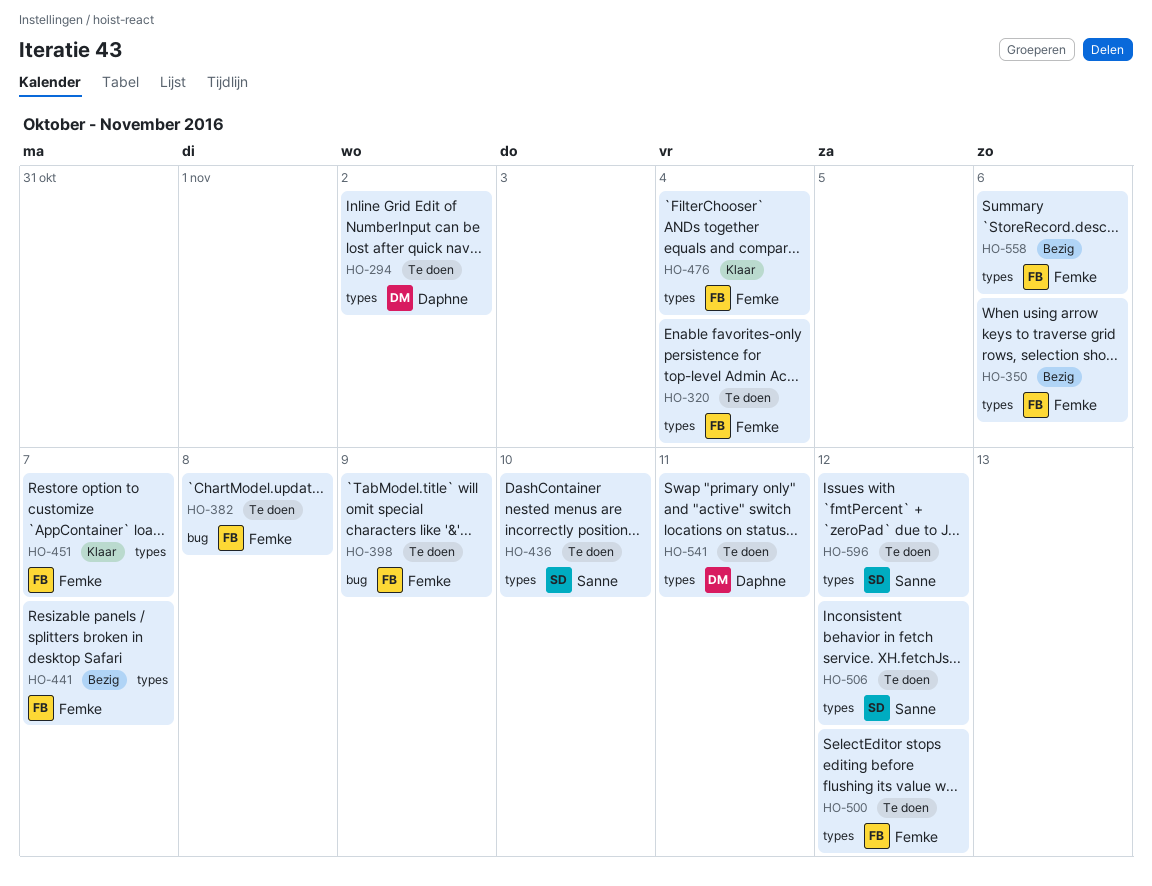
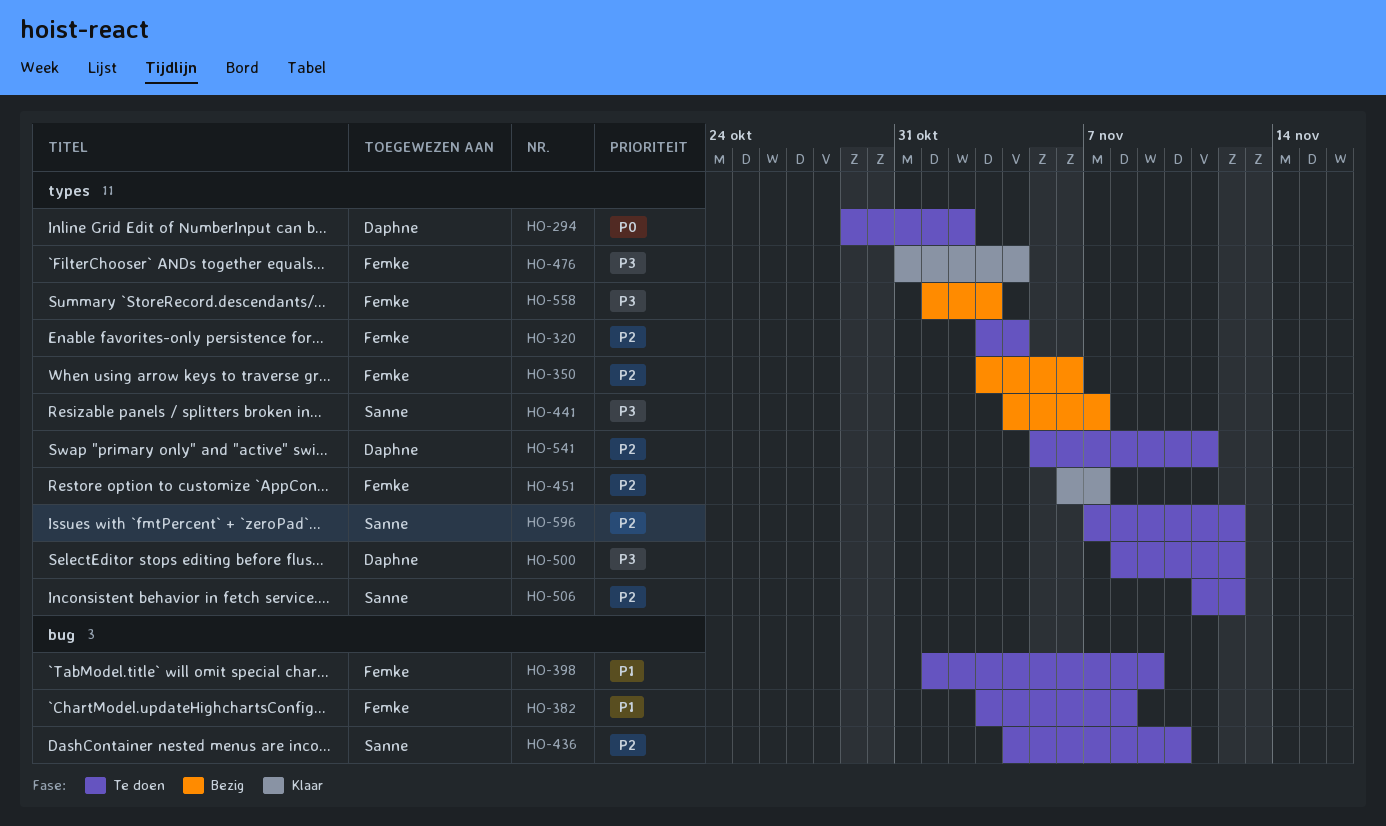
HO-436, label: types -> bug
HO-441, owner: Femke -> Sanne
HO-500, owner: Femke -> Daphne
HO-558, due: Nov 6 -> Nov 3

